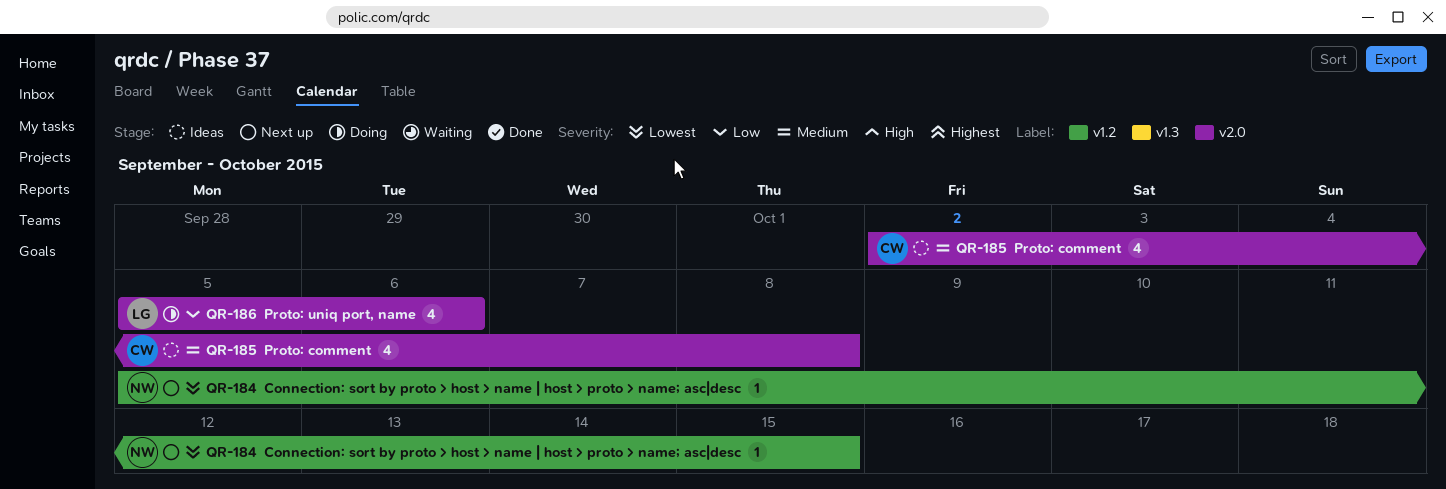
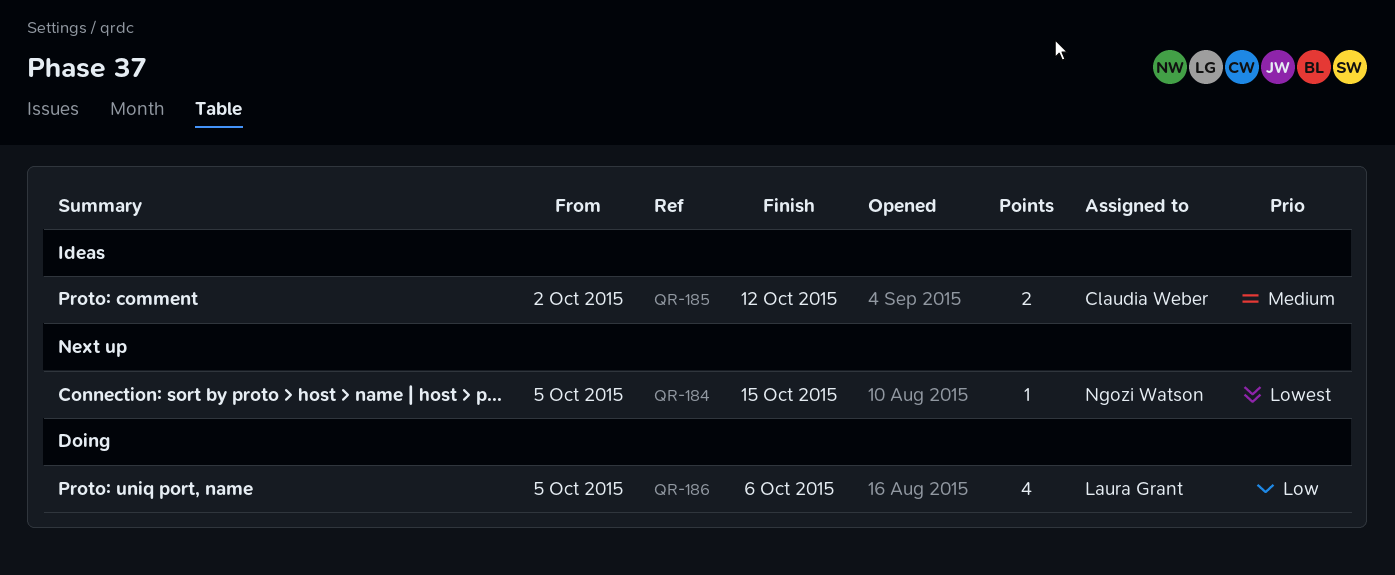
QR-185, estimate: 4 -> 2
QR-185, due: Oct 8 -> Oct 12

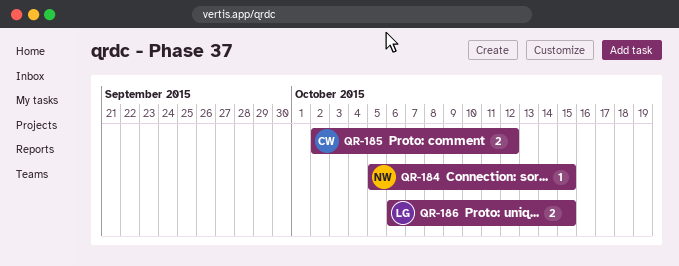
QR-186, estimate: 4 -> 2
QR-186, start: Oct 5 -> Oct 6
QR-186, due: Oct 6 -> Oct 15

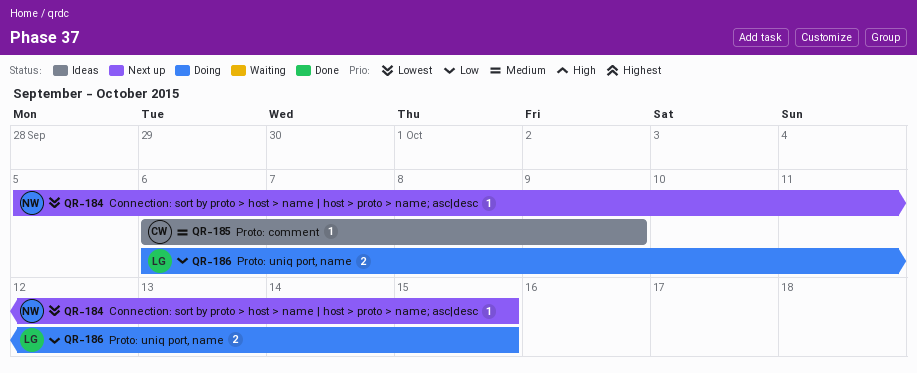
QR-185, estimate: 2 -> 1
QR-185, start: Oct 2 -> Oct 6
QR-185, due: Oct 12 -> Oct 9

